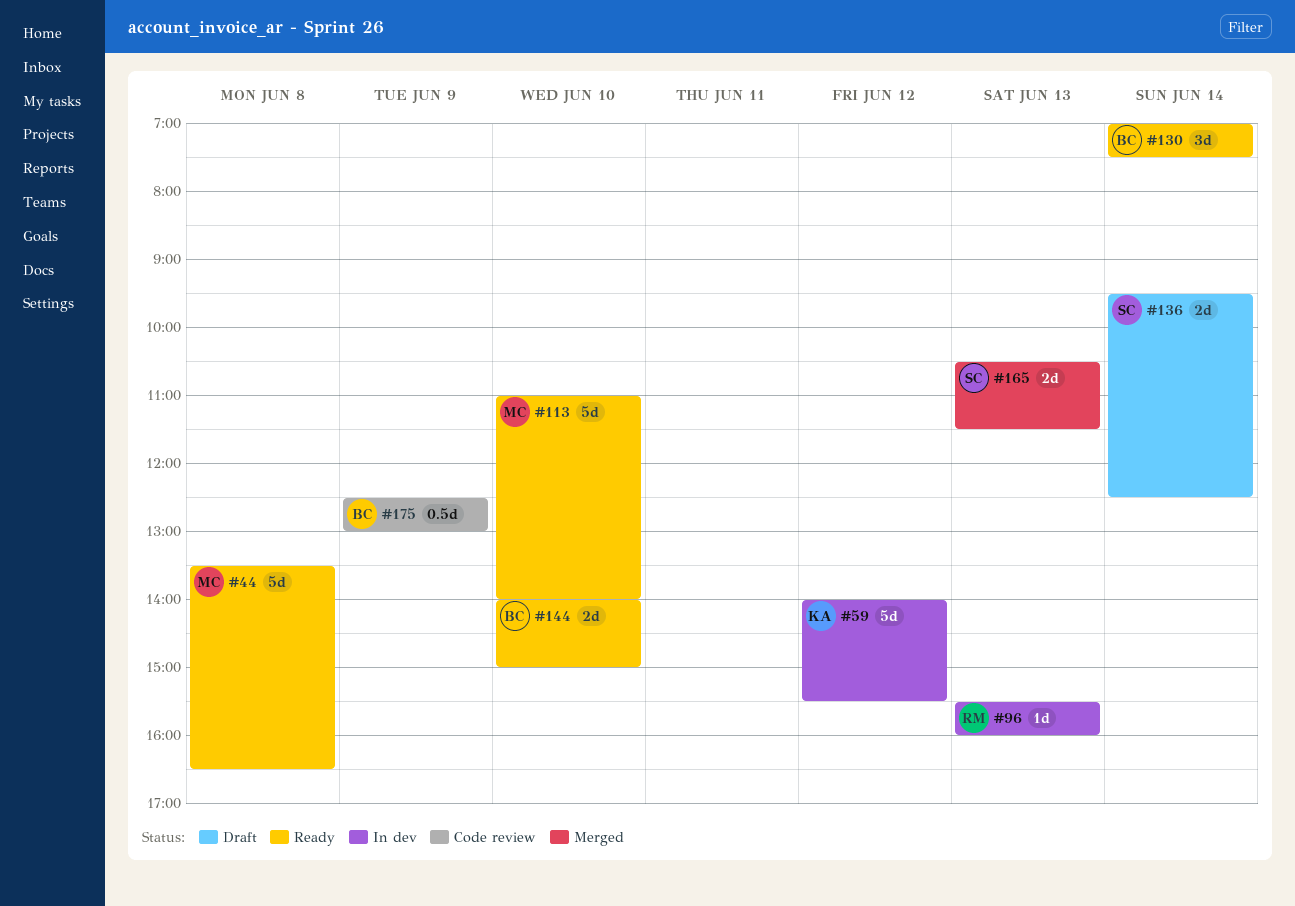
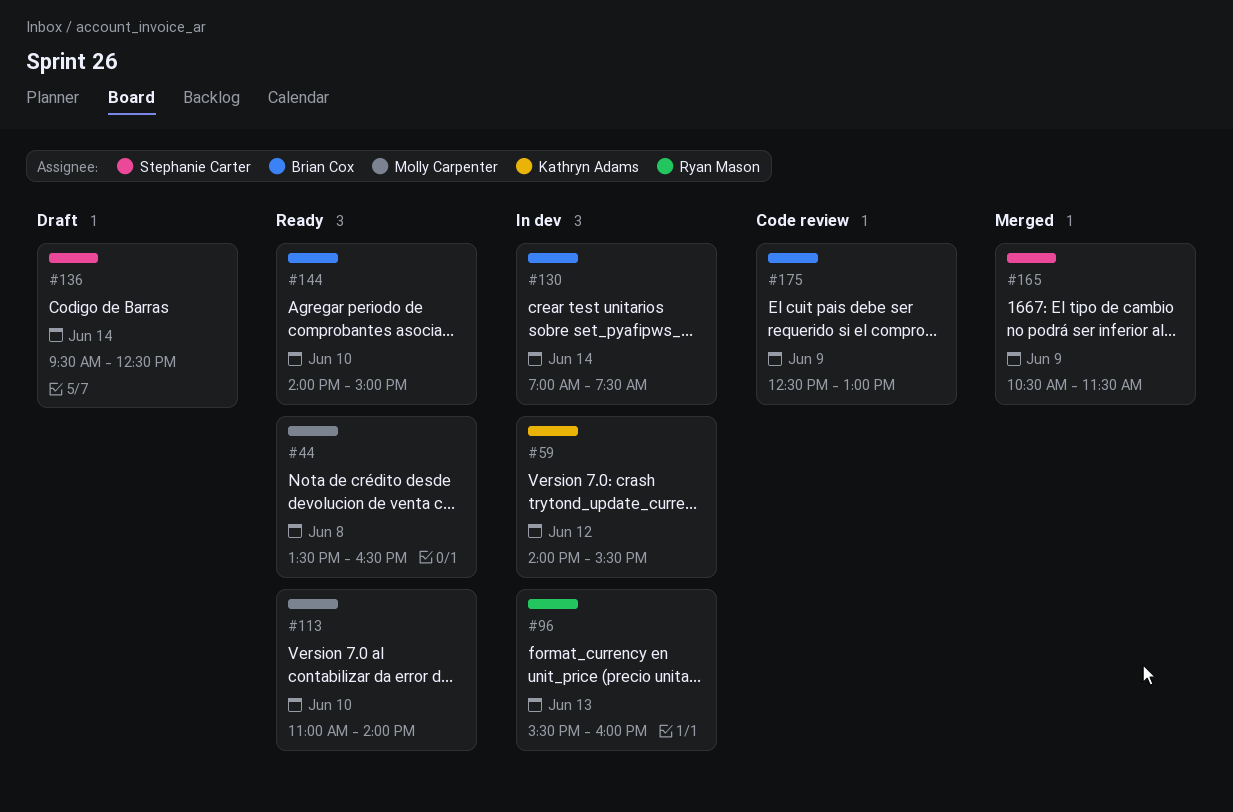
#130, status: Ready -> In dev
#165, day: Jun 13 -> Jun 9

